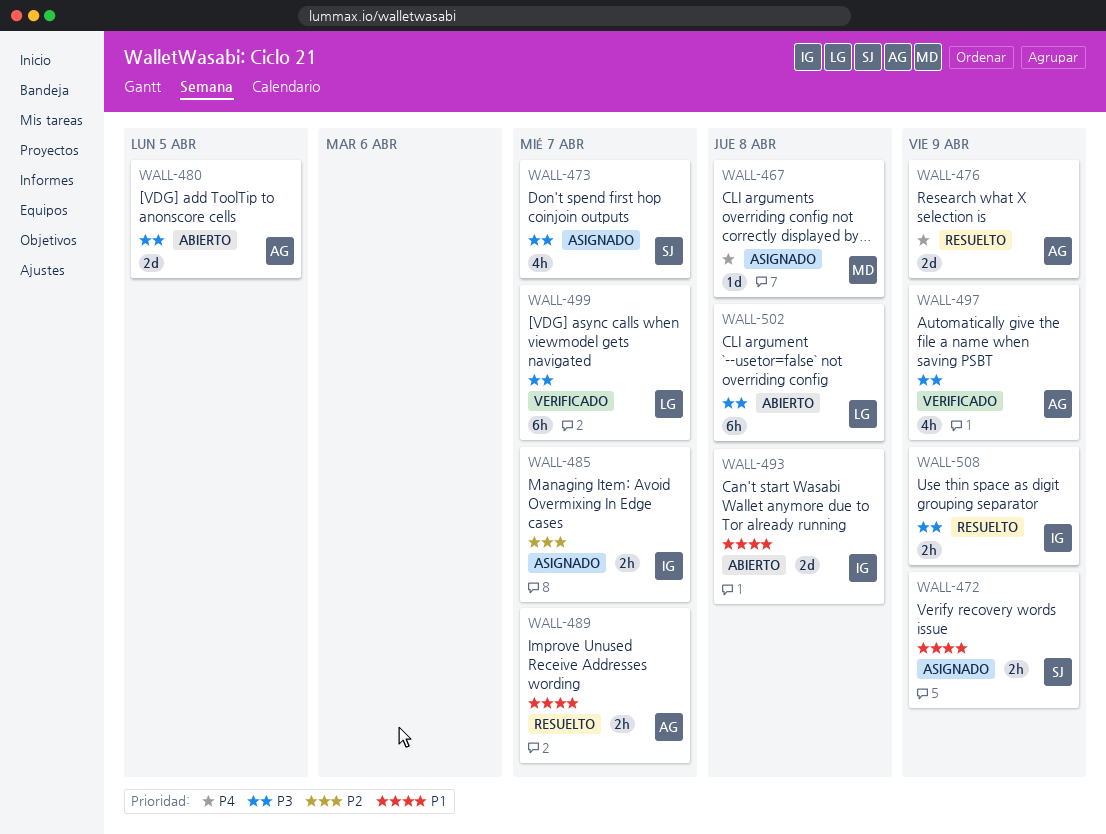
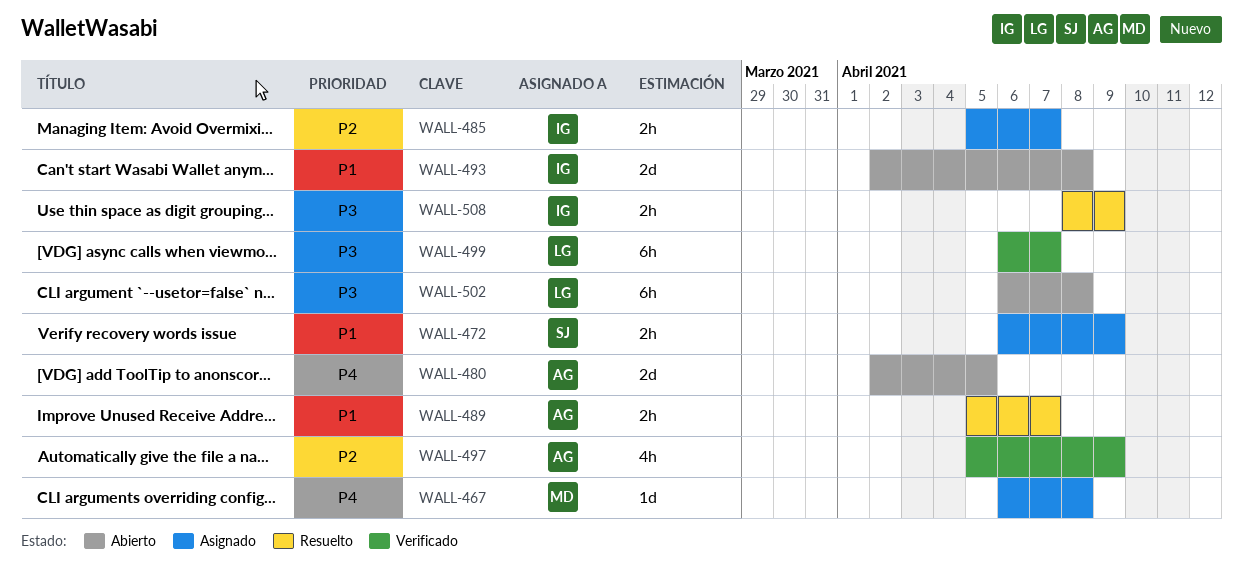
WALL-473: present -> none
WALL-476: present -> none
WALL-480, priority: P3 -> P4
WALL-497, priority: P3 -> P2

